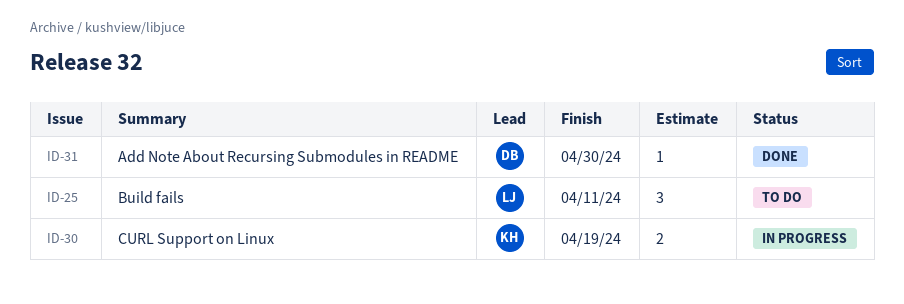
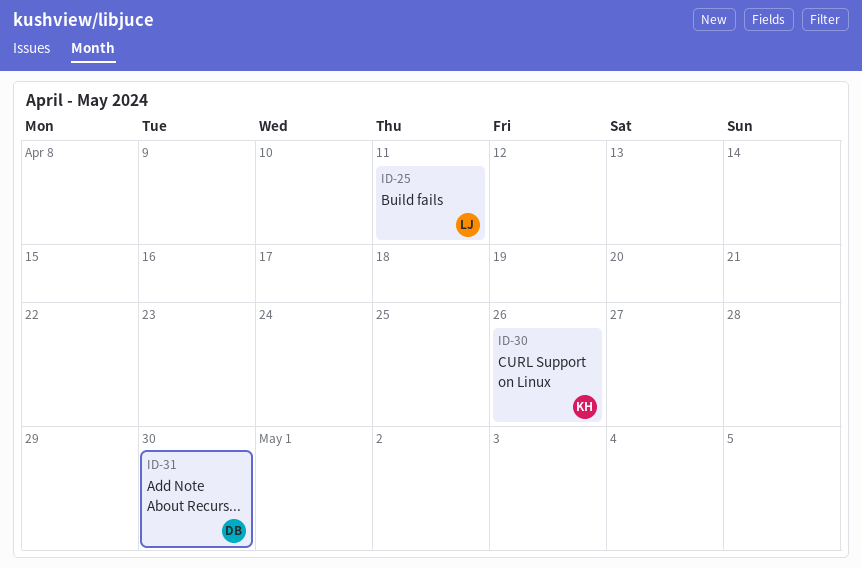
ID-30, due: Apr 19 -> Apr 26

